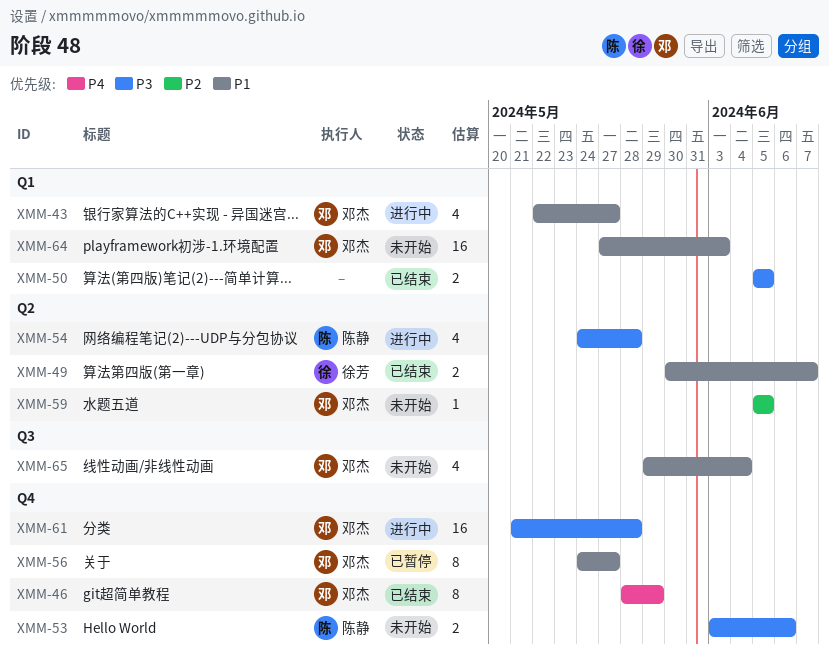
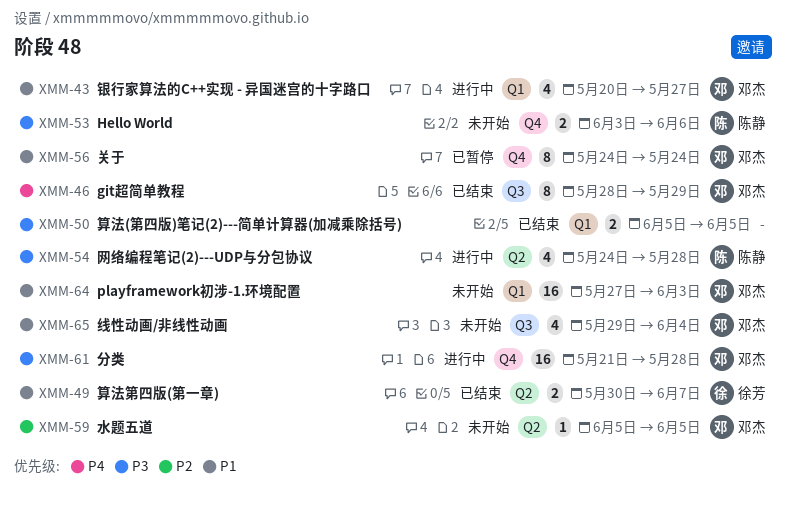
XMM-43, start: May 22 -> May 20
XMM-46, label: Q4 -> Q3
XMM-56, due: May 27 -> May 24

